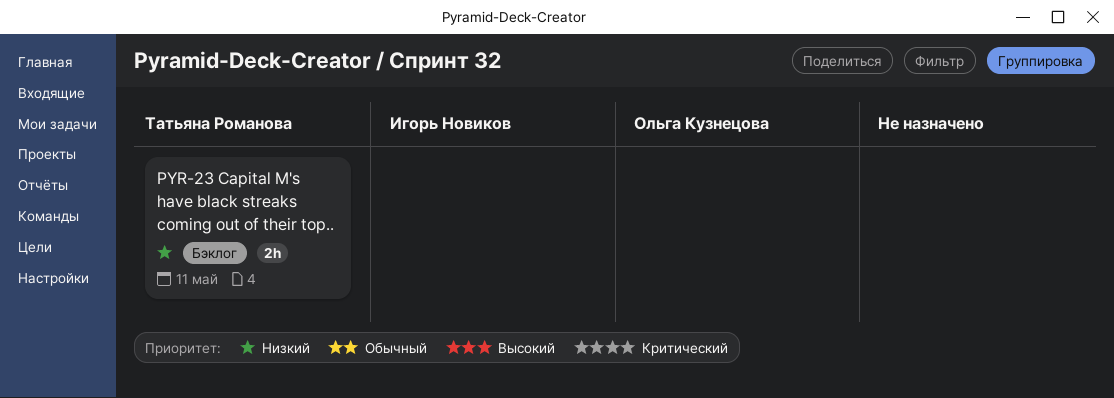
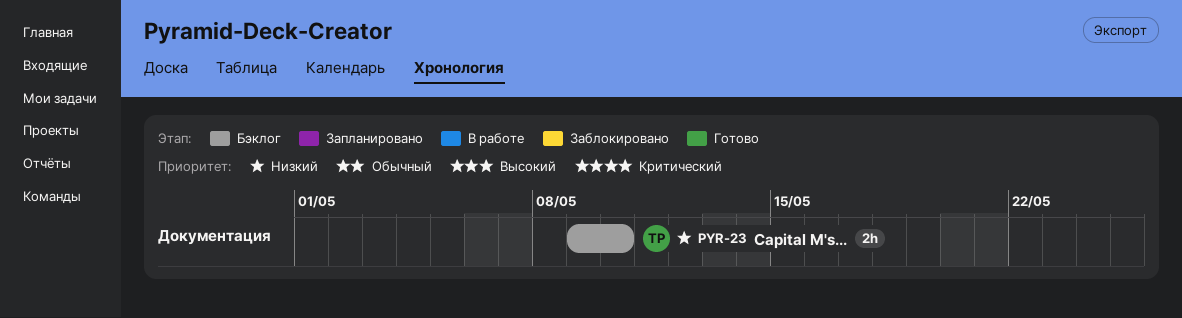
PYR-23, due: May 11 -> May 10

